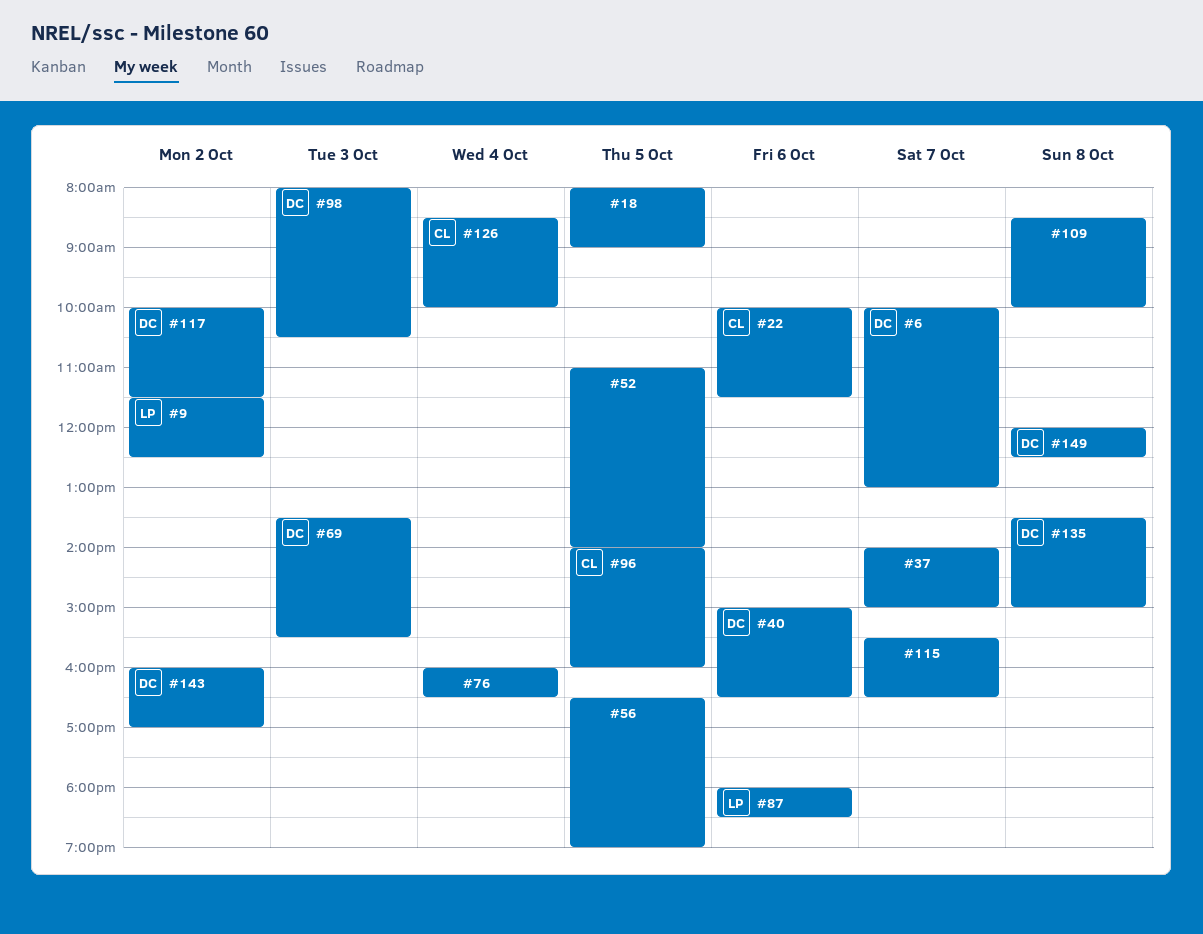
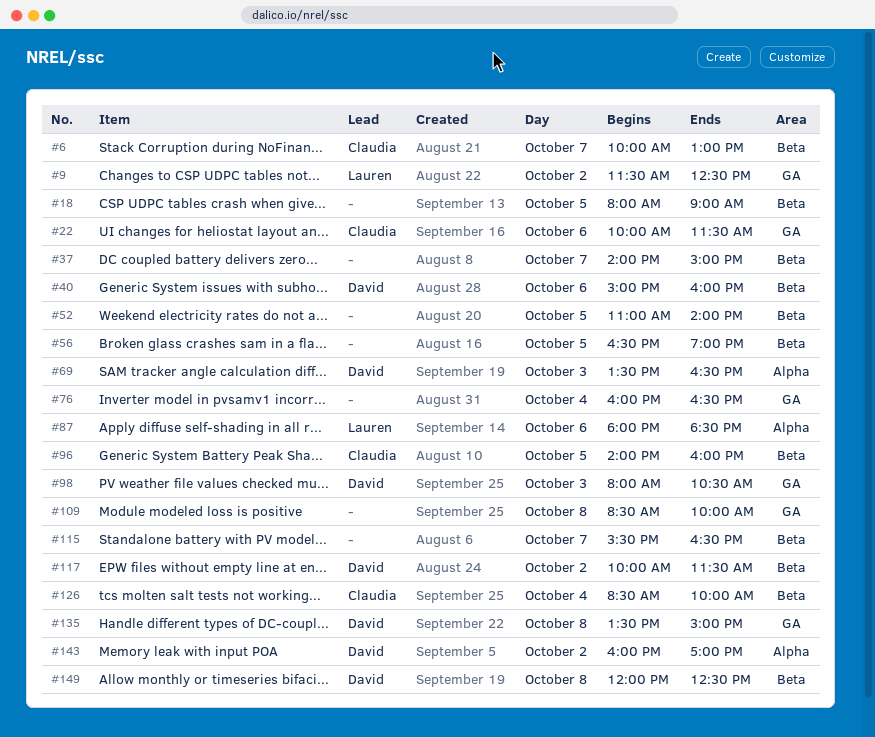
#6, owner: David -> Claudia
#40, ends: 16:30 -> 16:00
#69, ends: 15:30 -> 16:30

